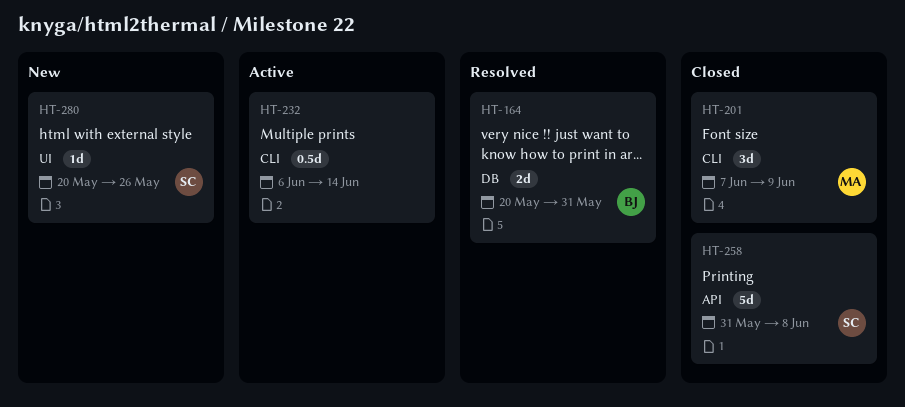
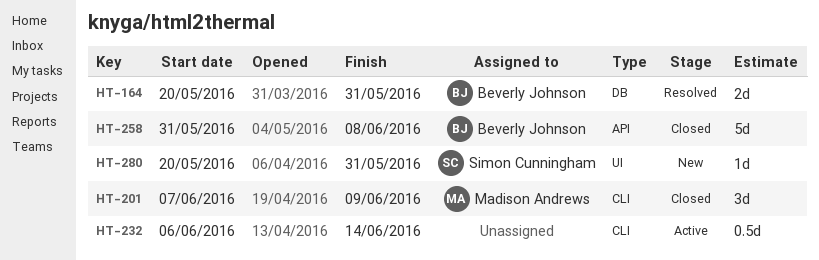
HT-258, owner: Simon Cunningham -> Beverly Johnson
HT-280, due: May 26 -> May 31

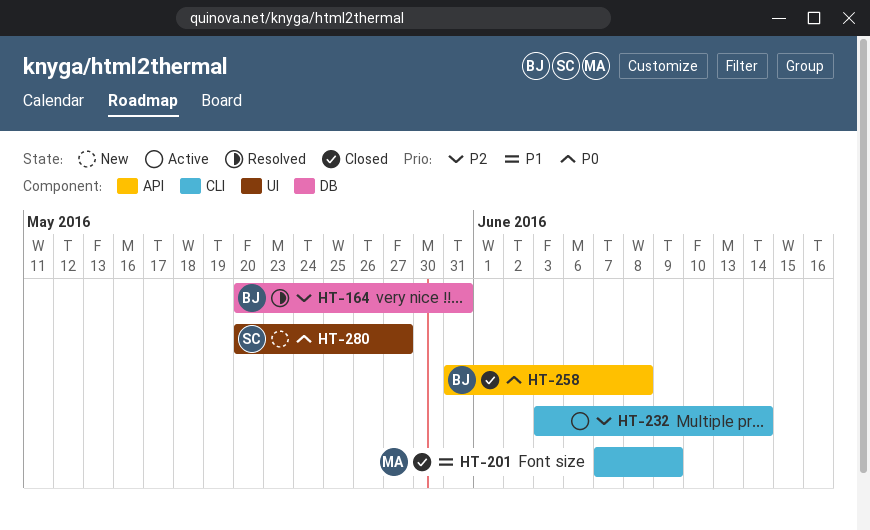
HT-232, start: Jun 6 -> Jun 3
HT-280, due: May 31 -> May 27

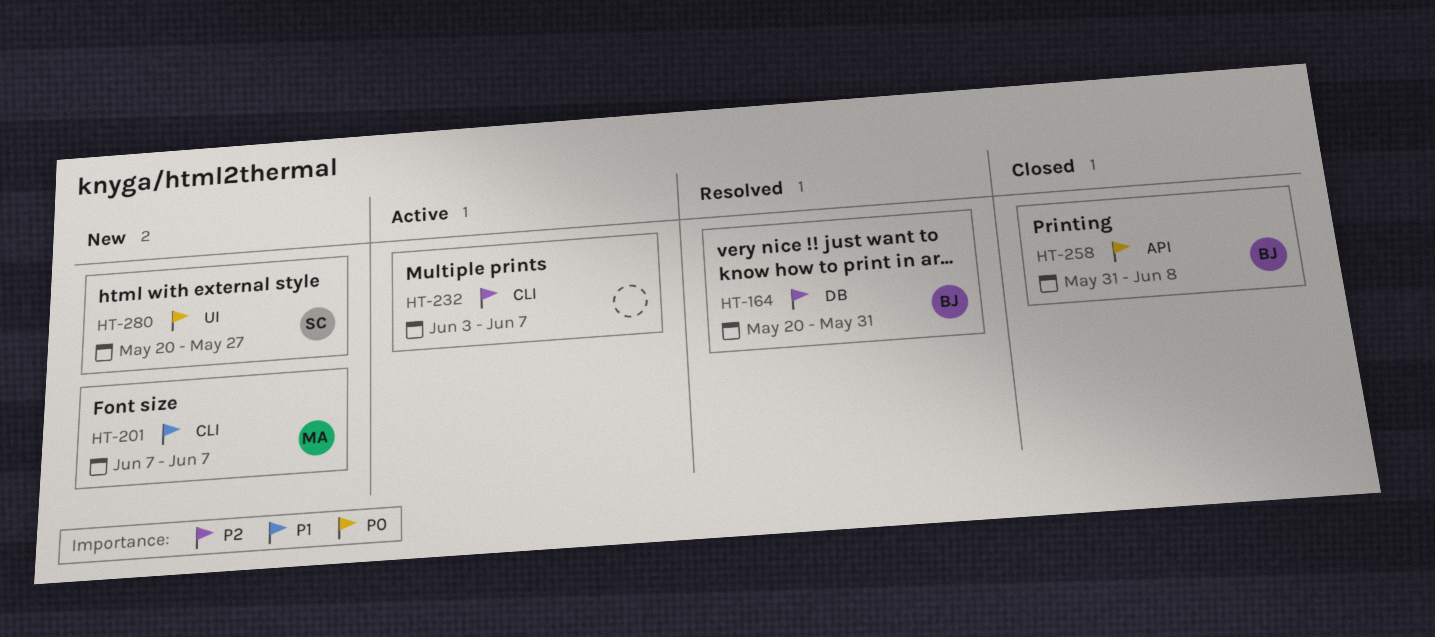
HT-201, status: Closed -> New
HT-201, due: Jun 9 -> Jun 7
HT-232, due: Jun 14 -> Jun 7

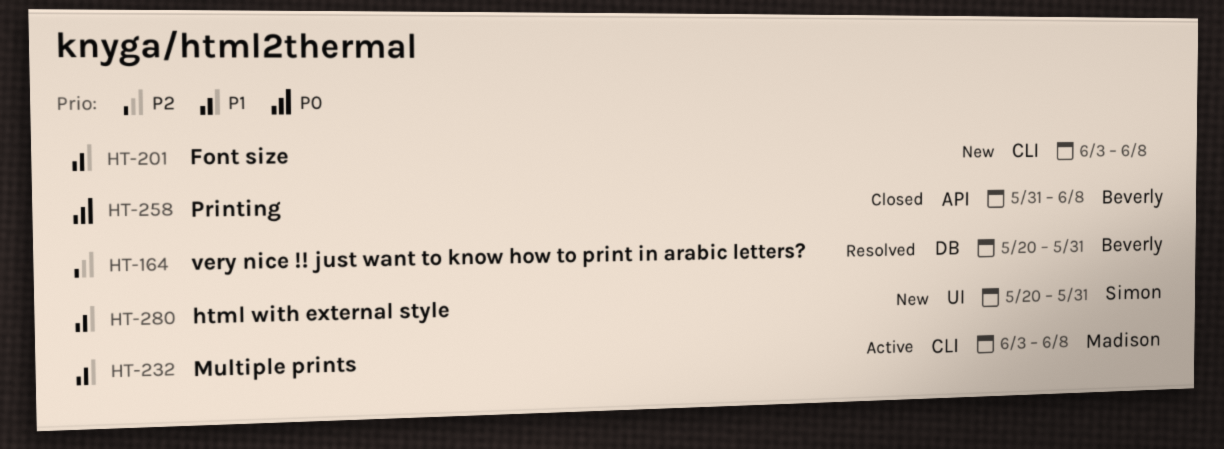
HT-201, owner: Madison -> none
HT-201, start: Jun 7 -> Jun 3
HT-201, due: Jun 7 -> Jun 8
HT-232, owner: none -> Madison
HT-232, priority: P2 -> P1
HT-232, due: Jun 7 -> Jun 8
HT-280, priority: P0 -> P1
HT-280, due: May 27 -> May 31

